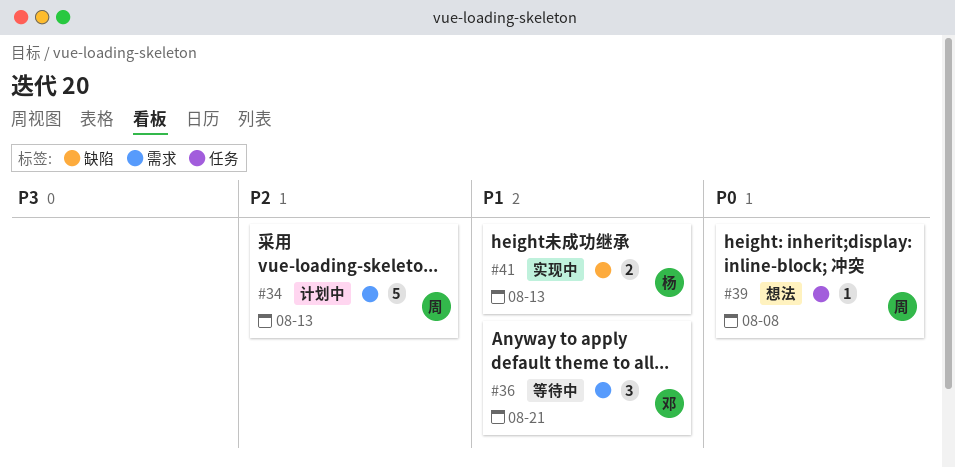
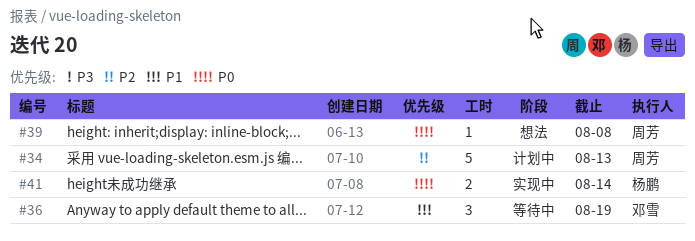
#36, due: Aug 21 -> Aug 19
#41, priority: P1 -> P0
#41, due: Aug 13 -> Aug 14

